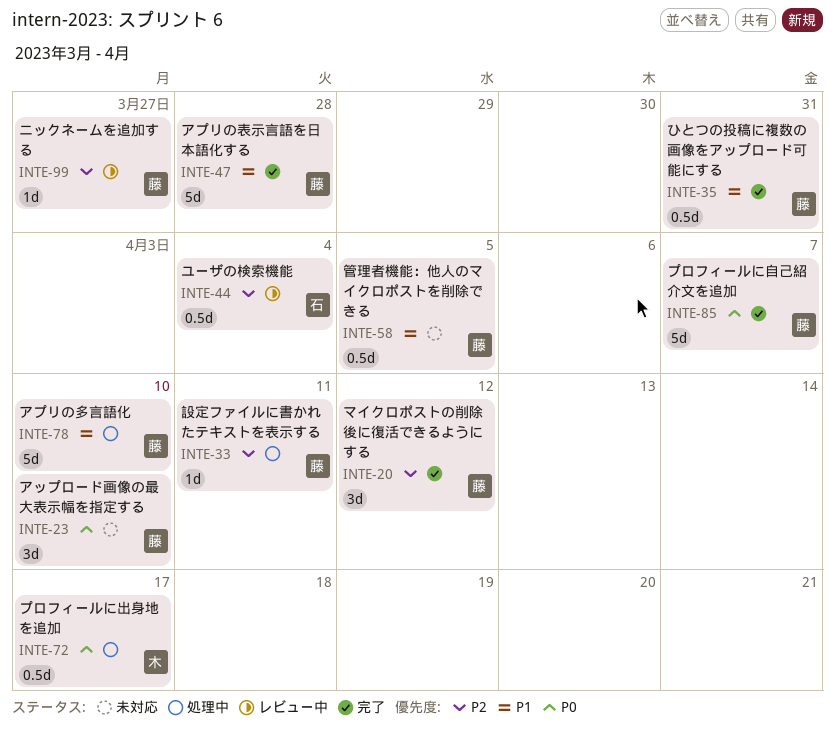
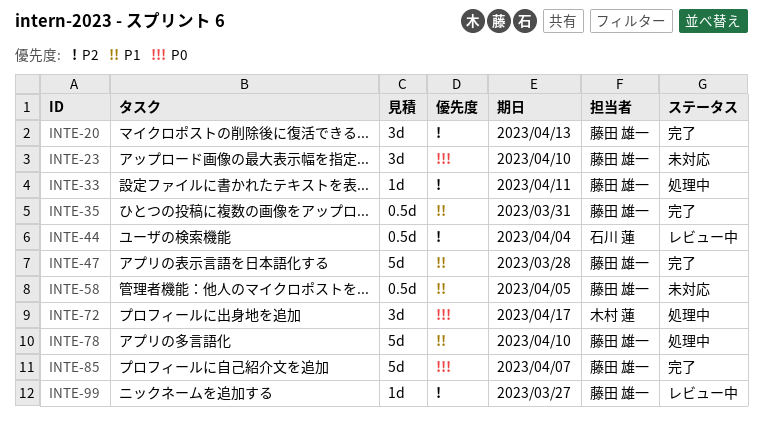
INTE-20, due: Apr 12 -> Apr 13
INTE-72, estimate: 0.5d -> 3d

